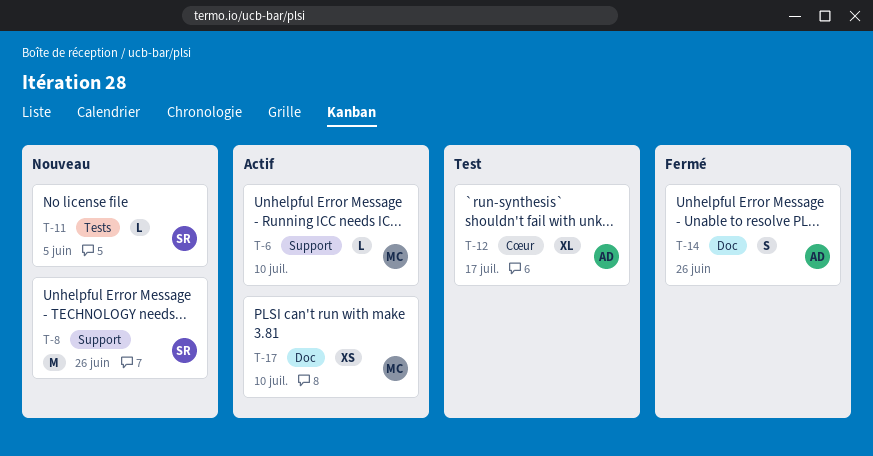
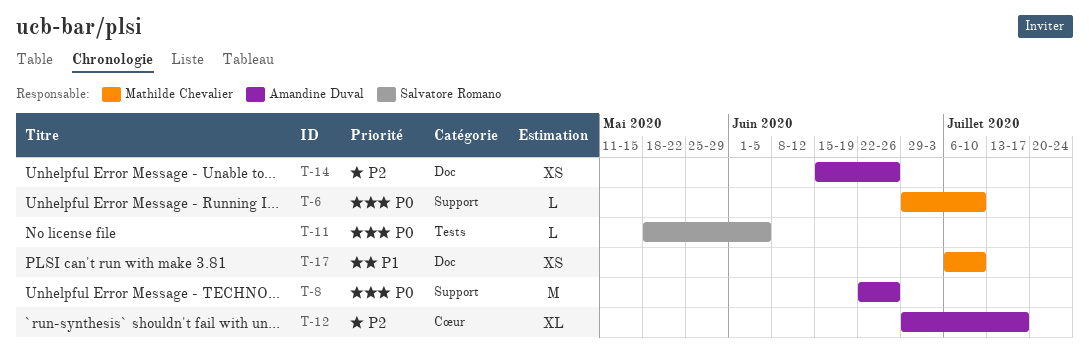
T-8, owner: Salvatore Romano -> Amandine Duval
T-14, estimate: S -> XS

